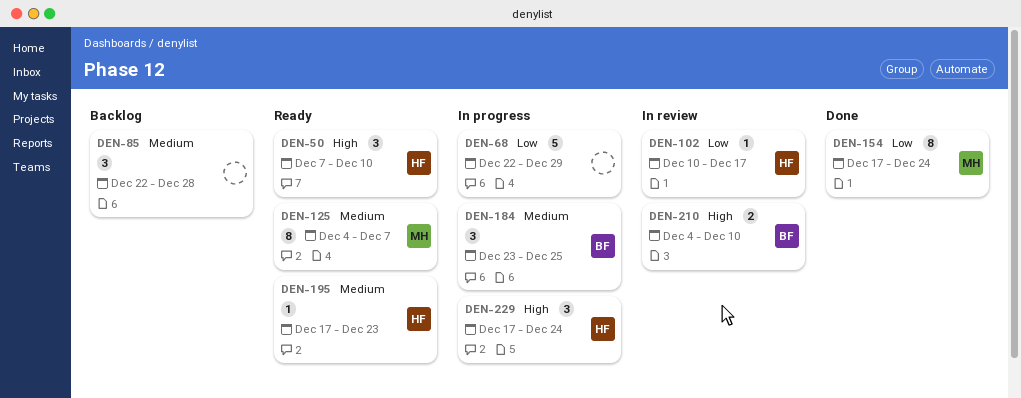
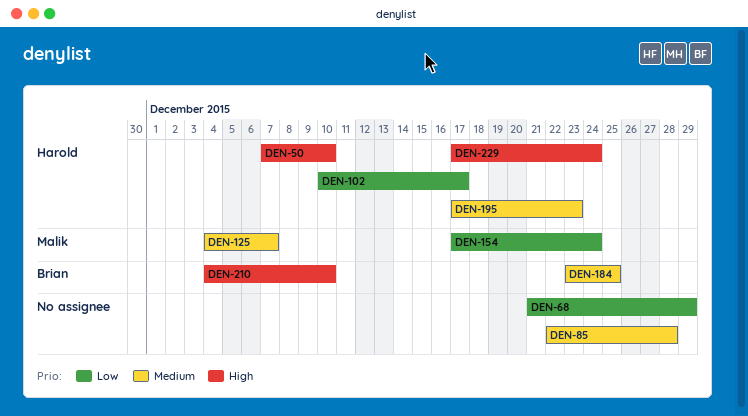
DEN-68, start: Dec 22 -> Dec 21

